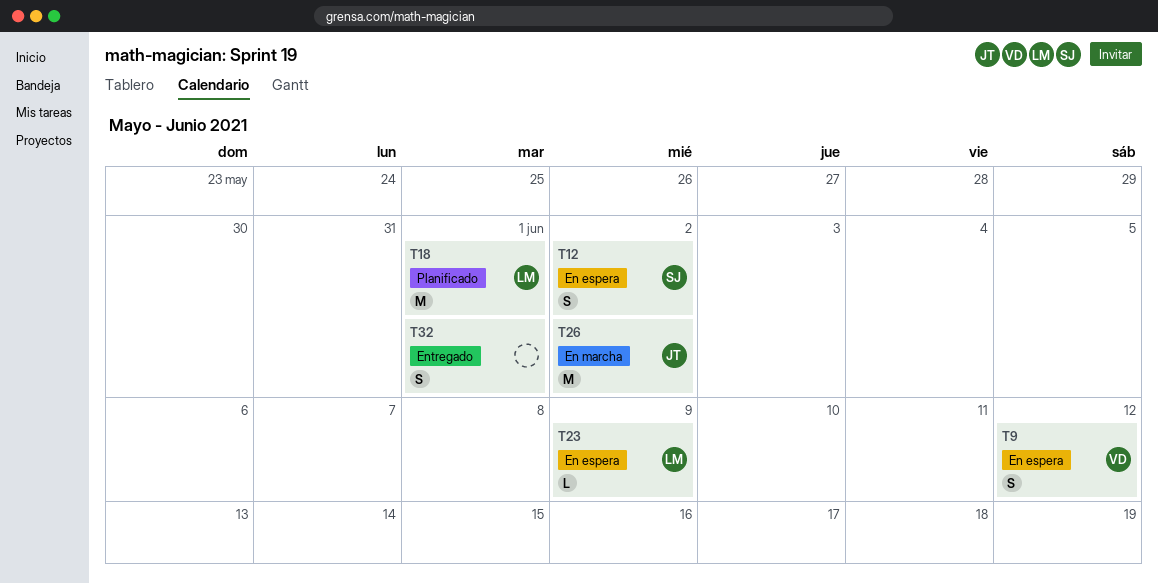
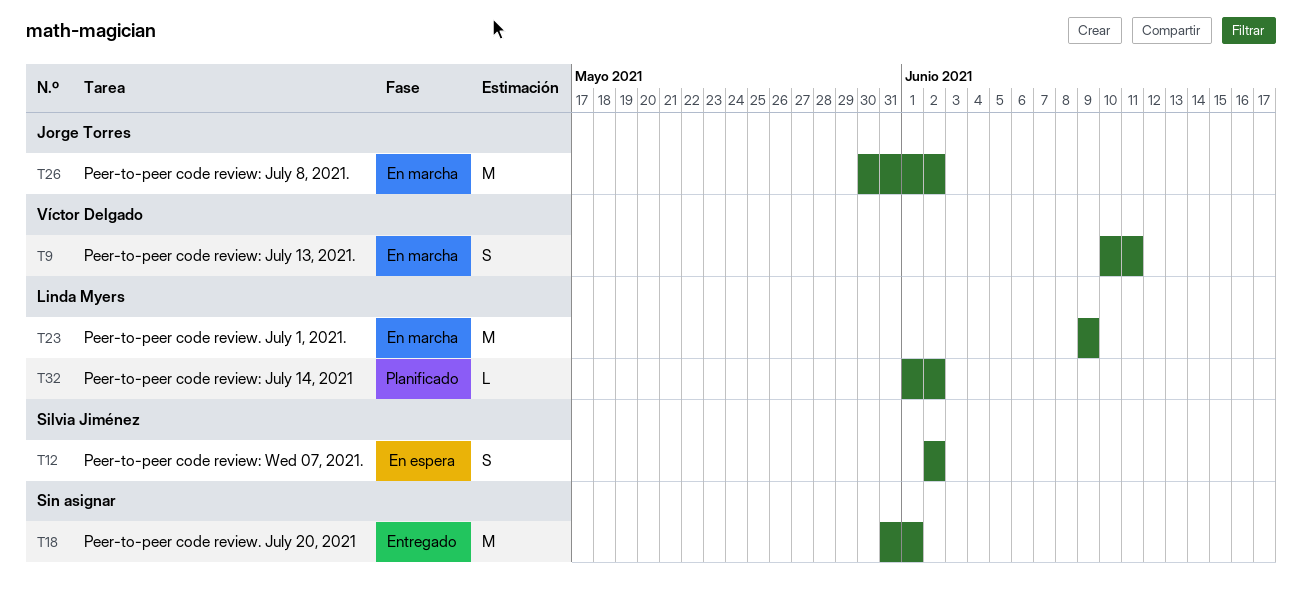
T9, status: En espera -> En marcha
T9, due: Jun 12 -> Jun 11
T18, status: Planificado -> Entregado
T18, owner: Linda Myers -> none
T23, status: En espera -> En marcha
T23, estimate: L -> M
T32, status: Entregado -> Planificado
T32, owner: none -> Linda Myers
T32, estimate: S -> L
T32, due: Jun 1 -> Jun 2

